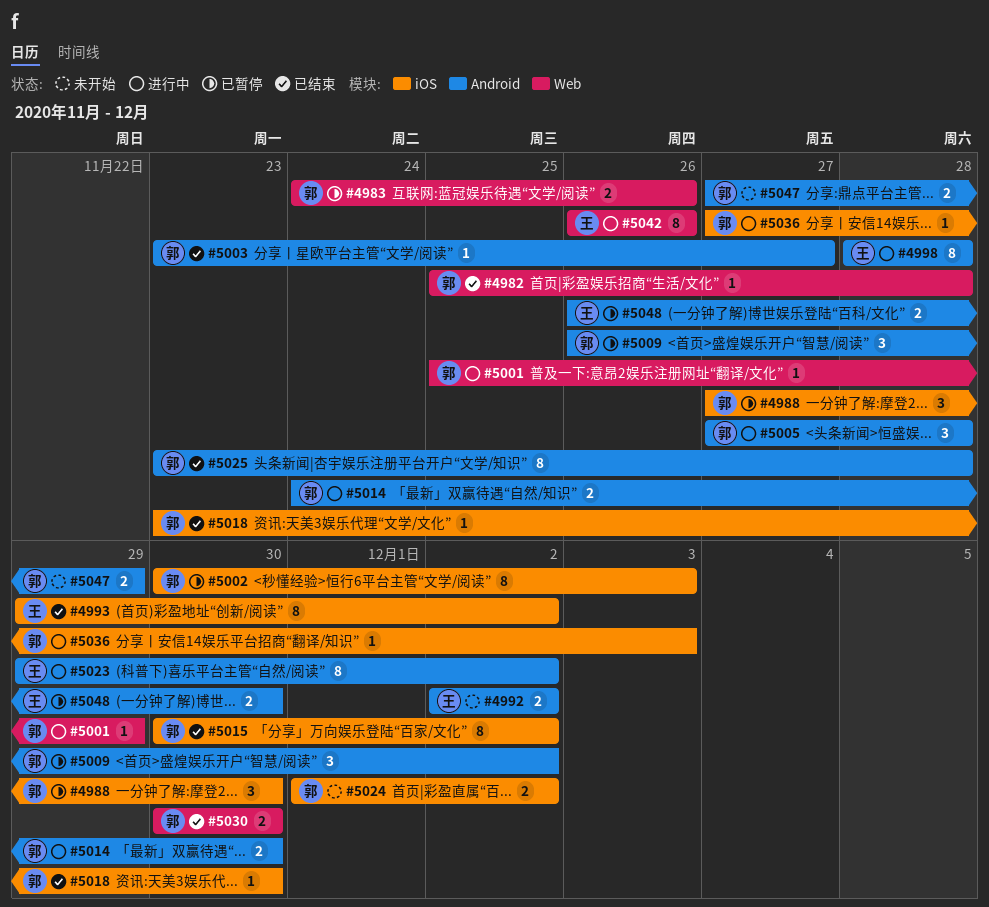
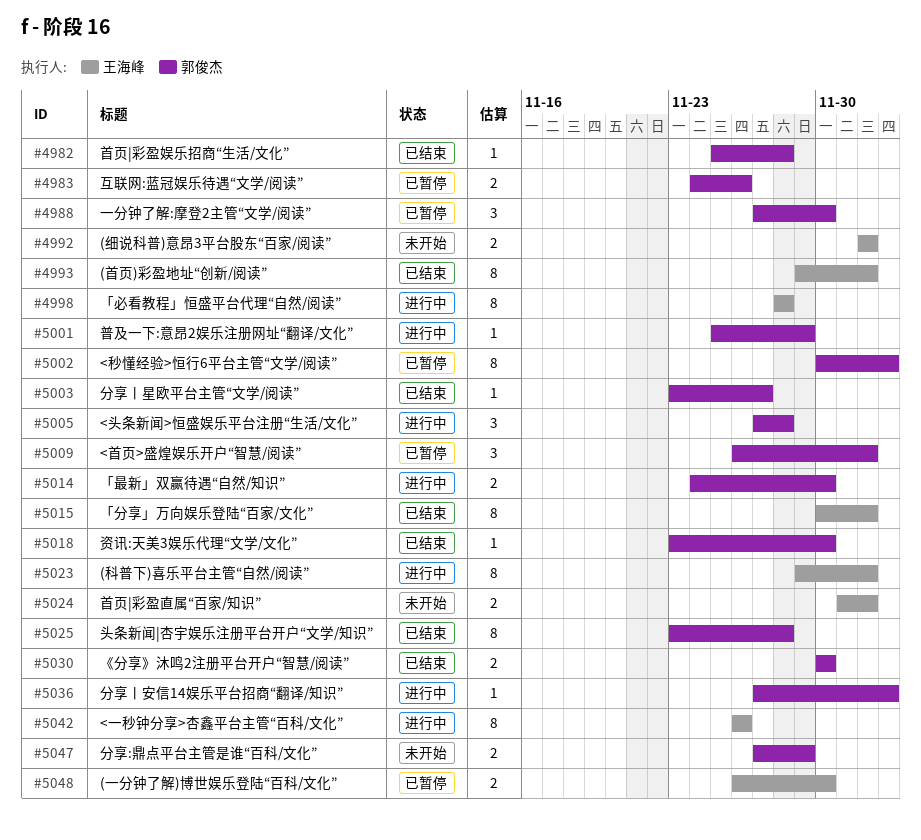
#5015, owner: 郭俊杰 -> 王海峰
#5024, owner: 郭俊杰 -> 王海峰

